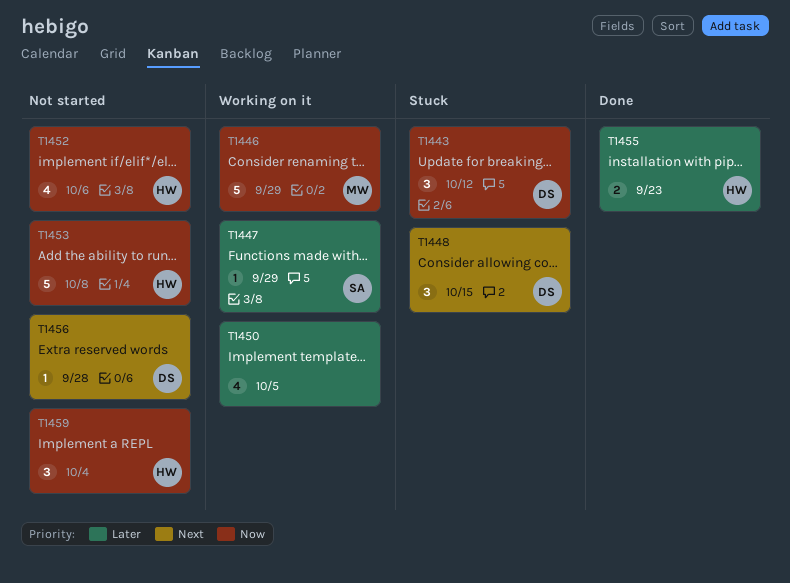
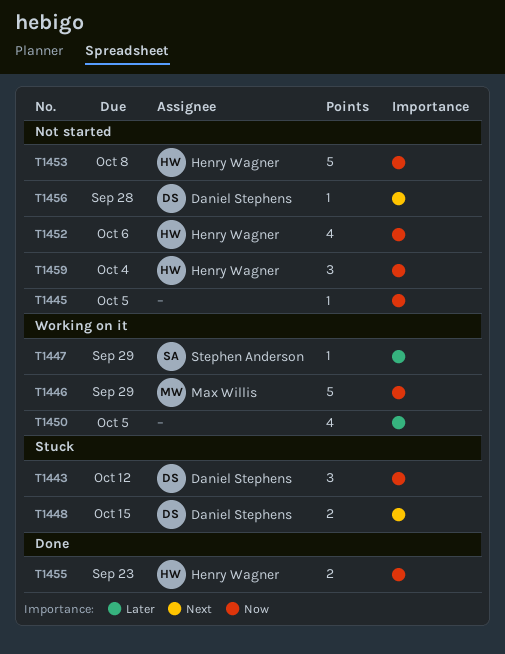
T1445: none -> present
T1448, estimate: 3 -> 2
T1455, priority: Later -> Now

